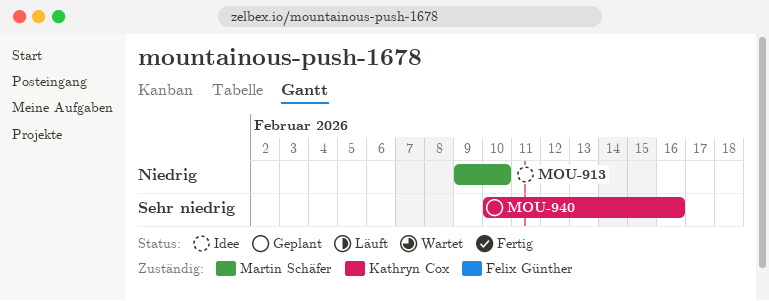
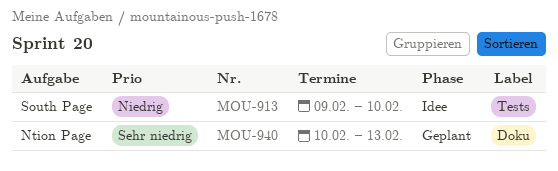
MOU-940, due: Feb 16 -> Feb 13

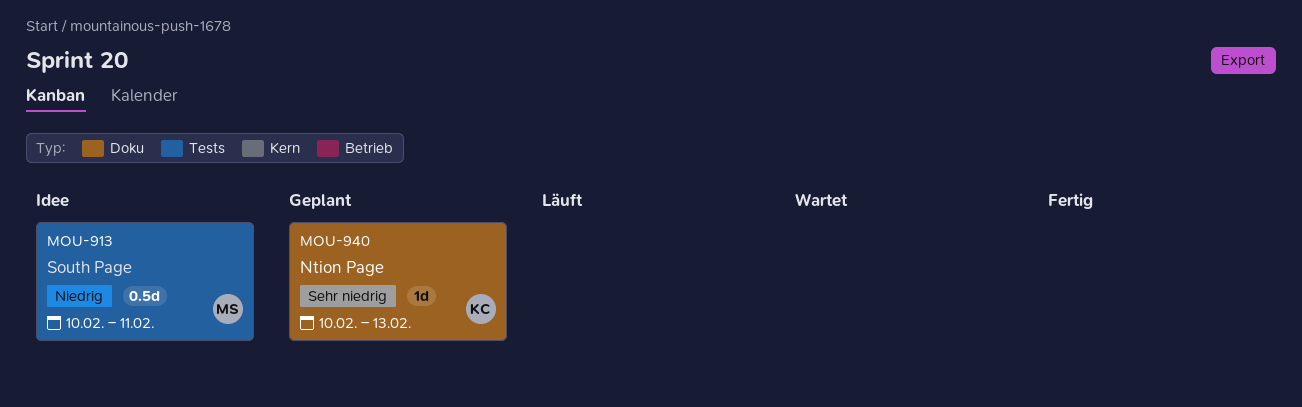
MOU-913, start: Feb 9 -> Feb 10
MOU-913, due: Feb 10 -> Feb 11

